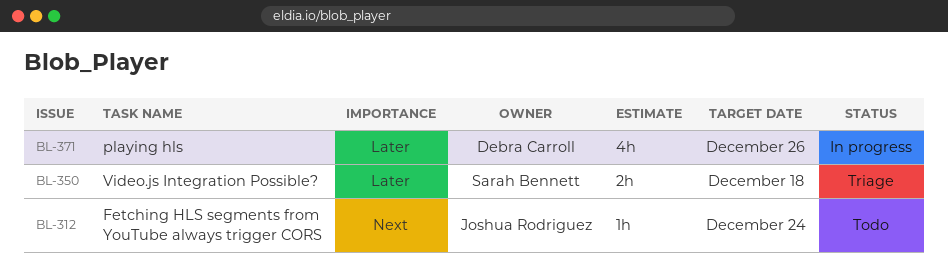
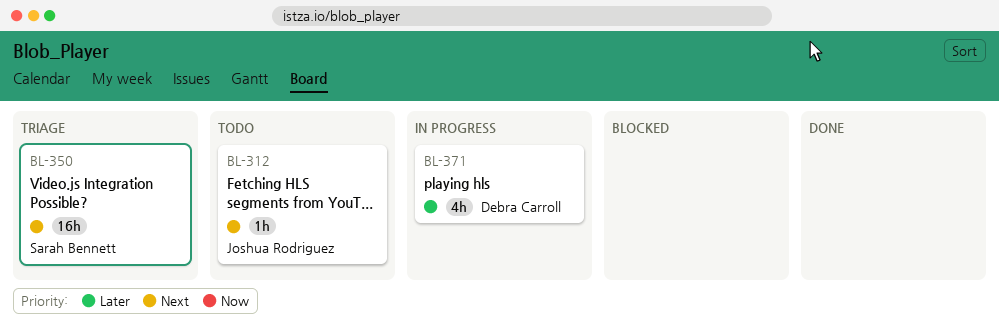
BL-350, priority: Later -> Next
BL-350, estimate: 2h -> 16h

